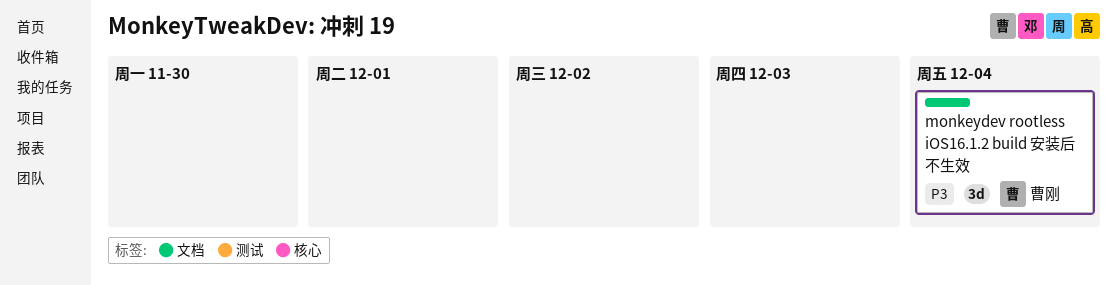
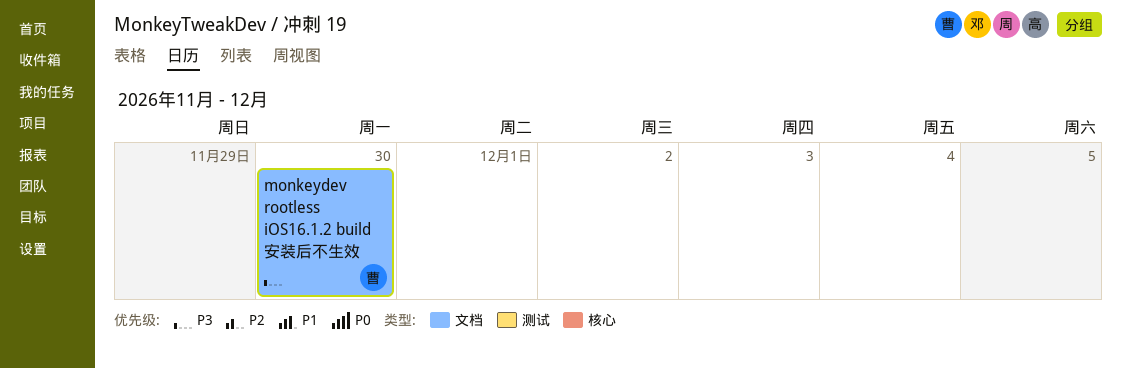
monkeydev rootless iOS16.1.2 build 安装后不生效, due: Dec 4 -> Nov 30

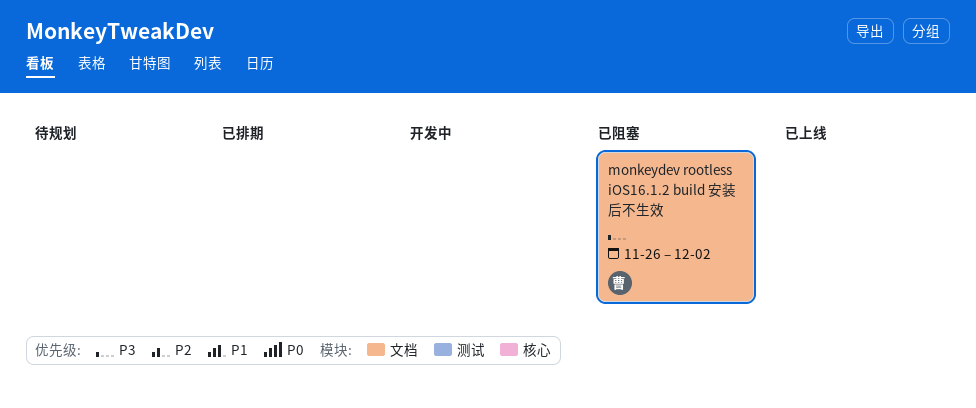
monkeydev rootless iOS16.1.2 build 安装后不生效, due: Nov 30 -> Dec 2

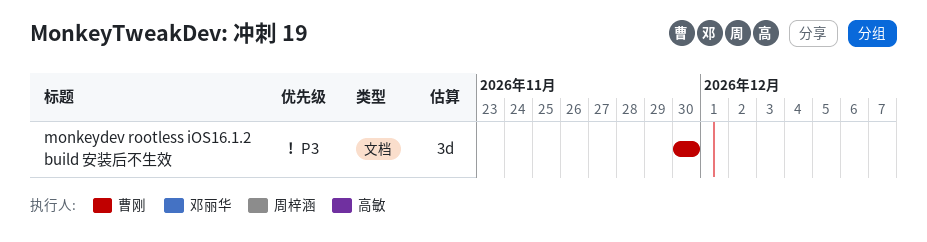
monkeydev rootless iOS16.1.2 build 安装后不生效, start: Nov 26 -> Nov 30
monkeydev rootless iOS16.1.2 build 安装后不生效, due: Dec 2 -> Nov 30

